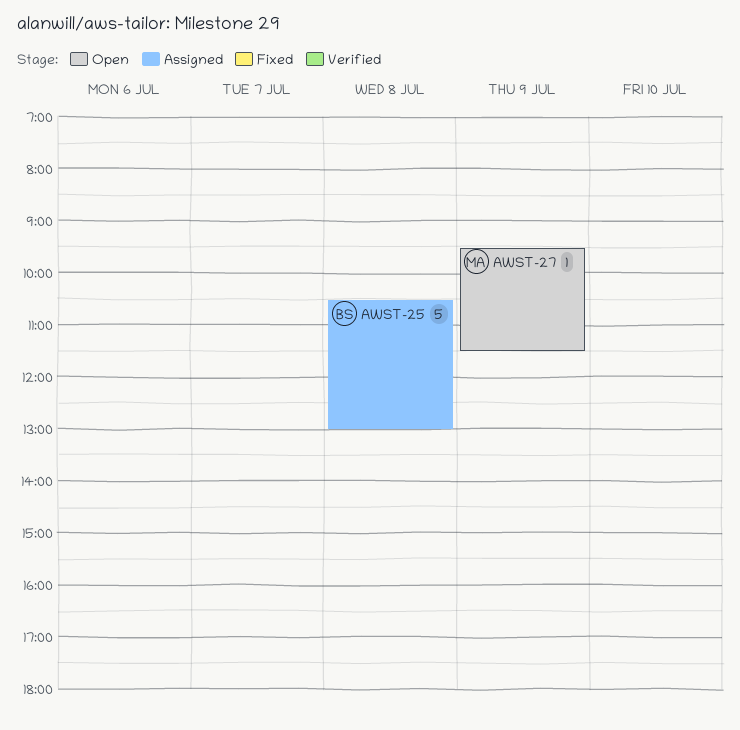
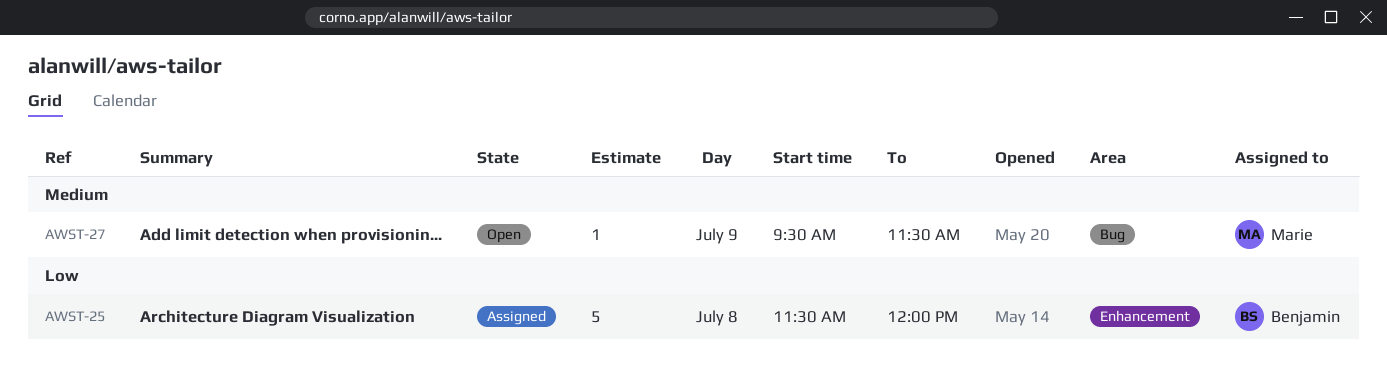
AWST-25, begins: 10:30 -> 11:30
AWST-25, ends: 13:00 -> 12:00

